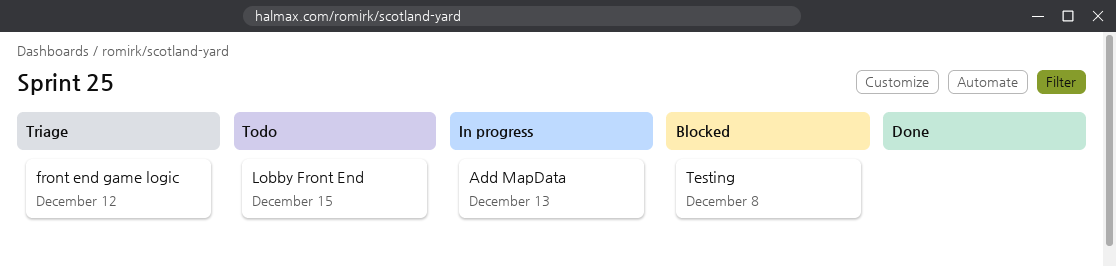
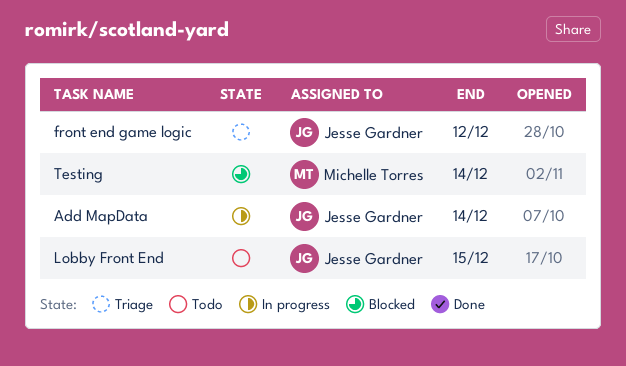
Add MapData, due: Dec 13 -> Dec 14
Testing, due: Dec 8 -> Dec 14

